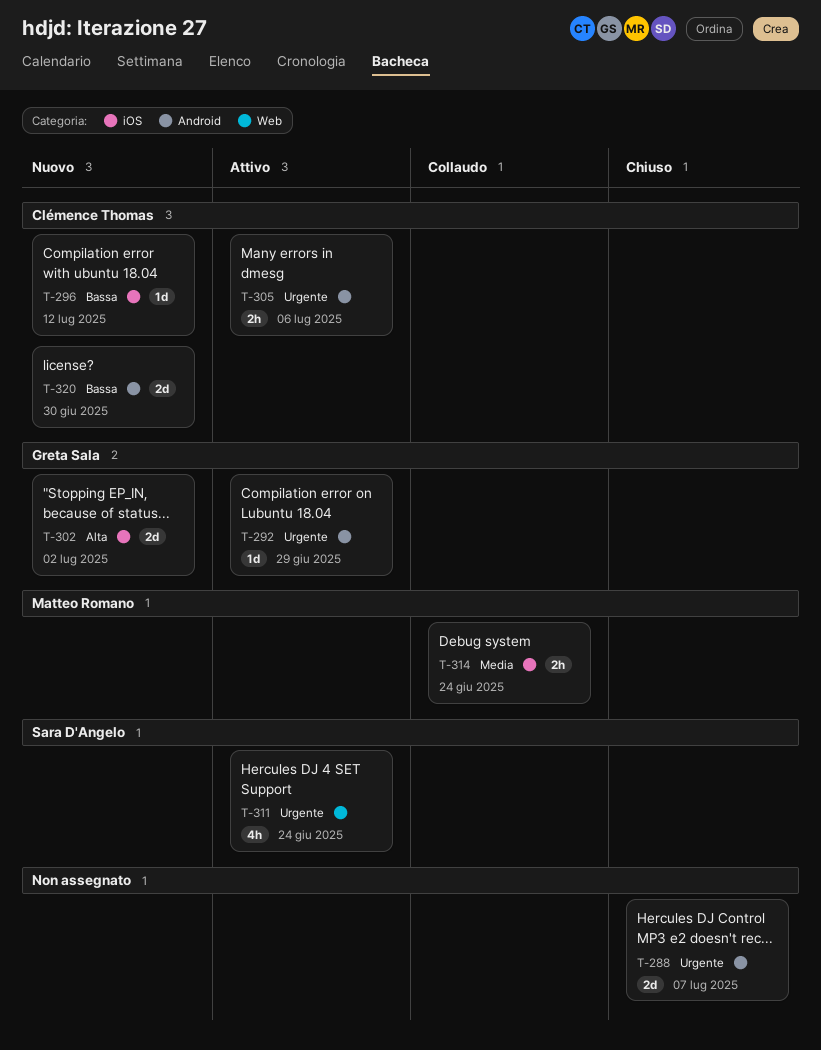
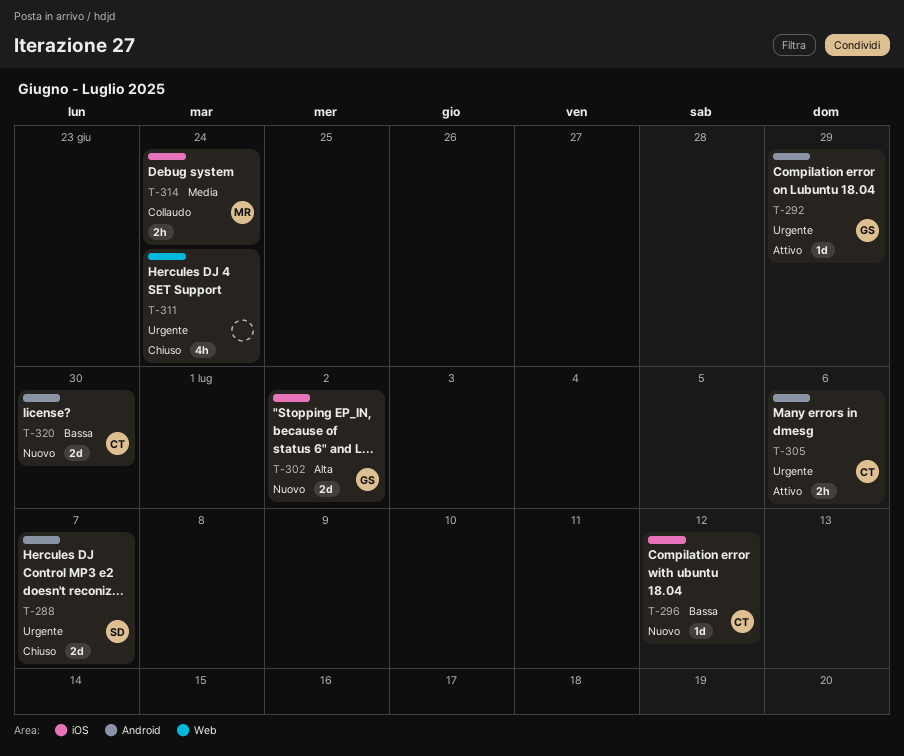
T-288, owner: none -> Sara D'Angelo
T-311, status: Attivo -> Chiuso
T-311, owner: Sara D'Angelo -> none

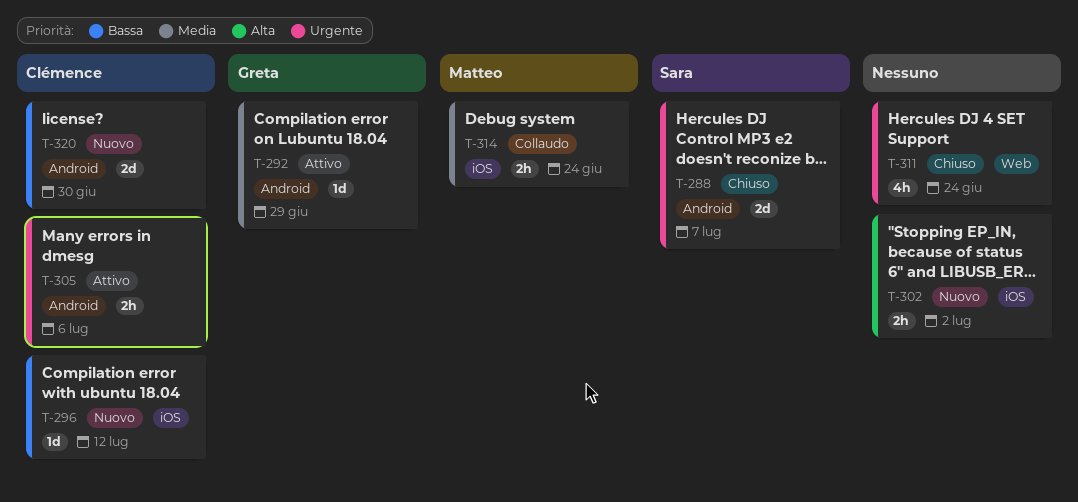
T-292, priority: Urgente -> Media
T-302, owner: Greta -> none
T-302, estimate: 2d -> 2h

